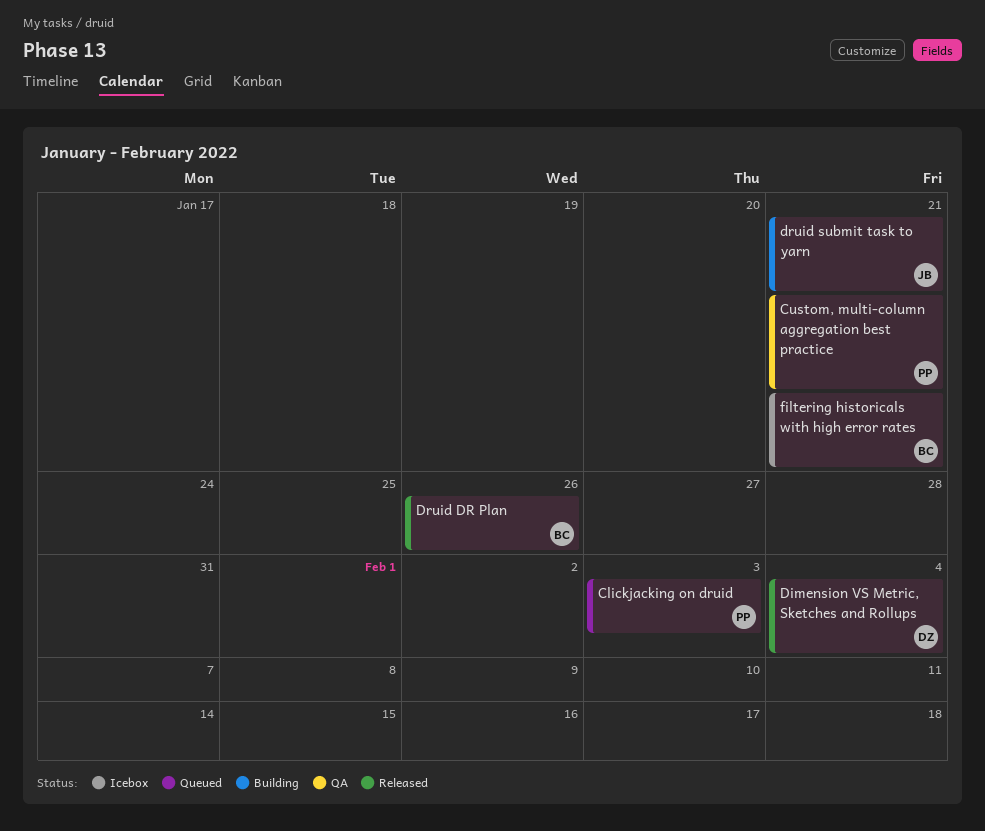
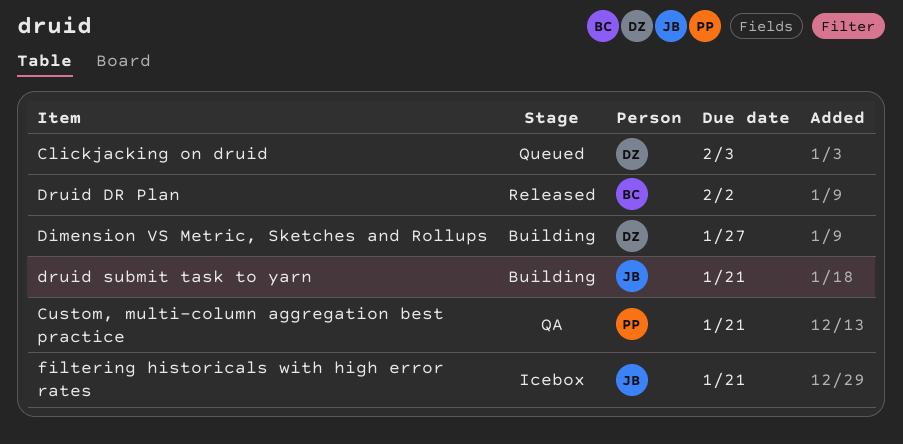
Clickjacking on druid, owner: PP -> DZ
Dimension VS Metric, Sketches and Rollups, status: Released -> Building
Dimension VS Metric, Sketches and Rollups, due: Feb 4 -> Jan 27
Druid DR Plan, due: Jan 26 -> Feb 2
filtering historicals with high error rates, owner: BC -> JB

